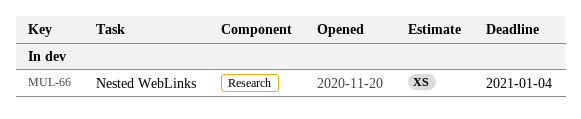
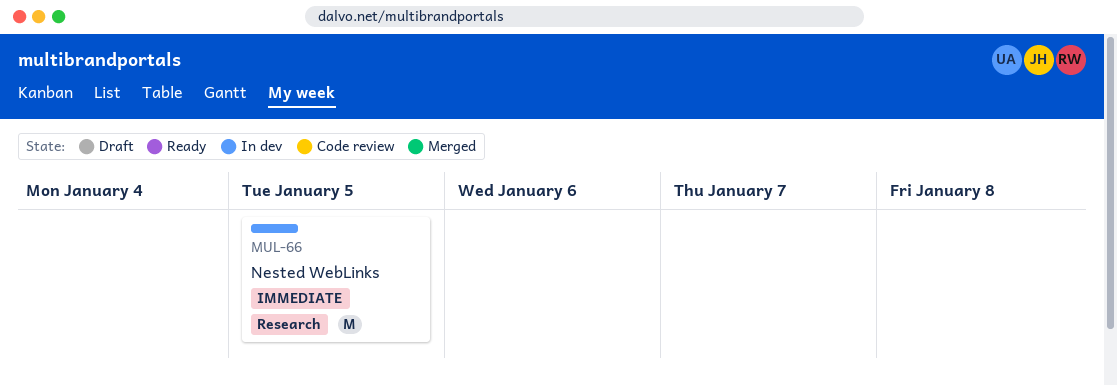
MUL-66, estimate: XS -> M
MUL-66, due: Jan 4 -> Jan 5

